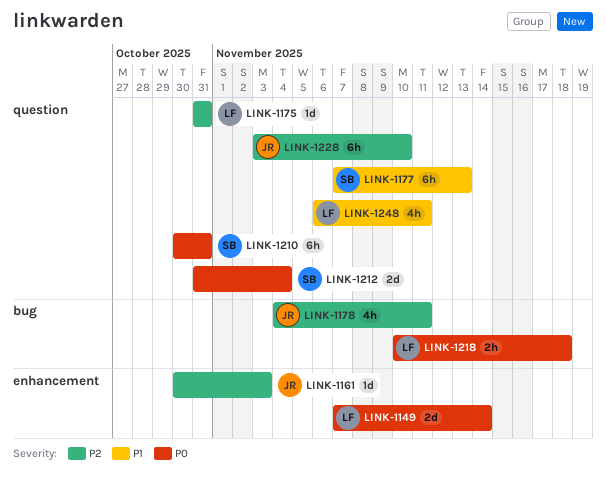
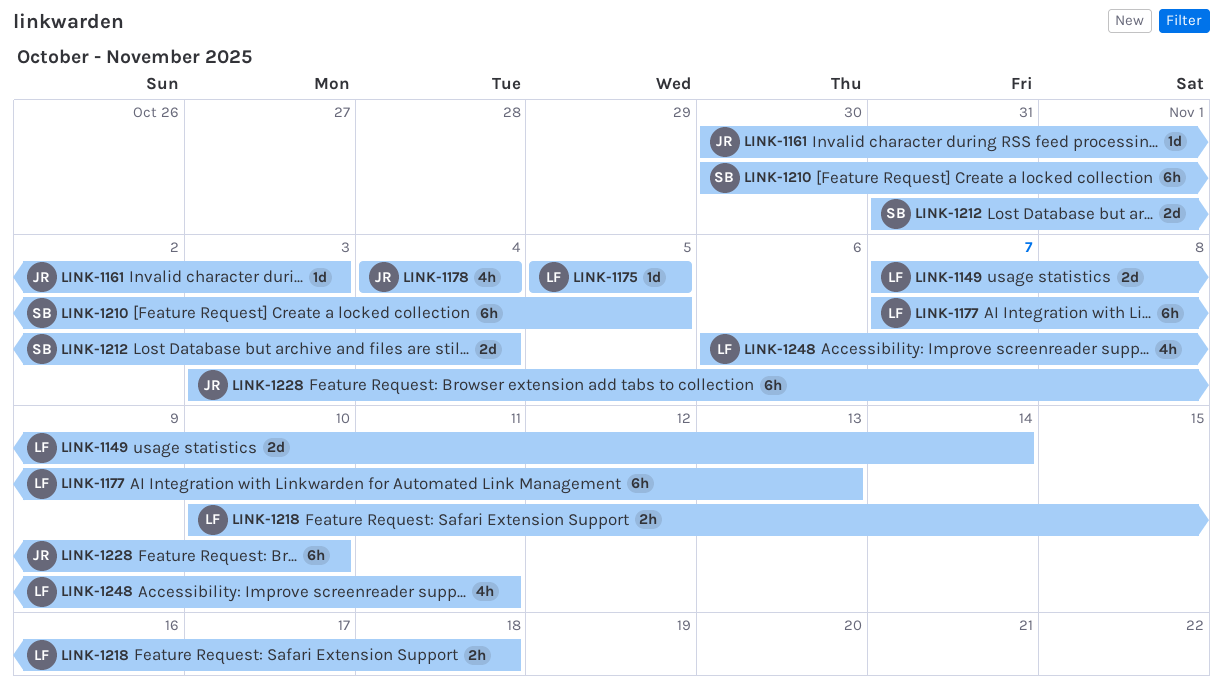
LINK-1175, start: Oct 31 -> Nov 5
LINK-1175, due: Oct 31 -> Nov 5
LINK-1177, owner: SB -> LF
LINK-1178, due: Nov 11 -> Nov 4
LINK-1210, due: Oct 31 -> Nov 5

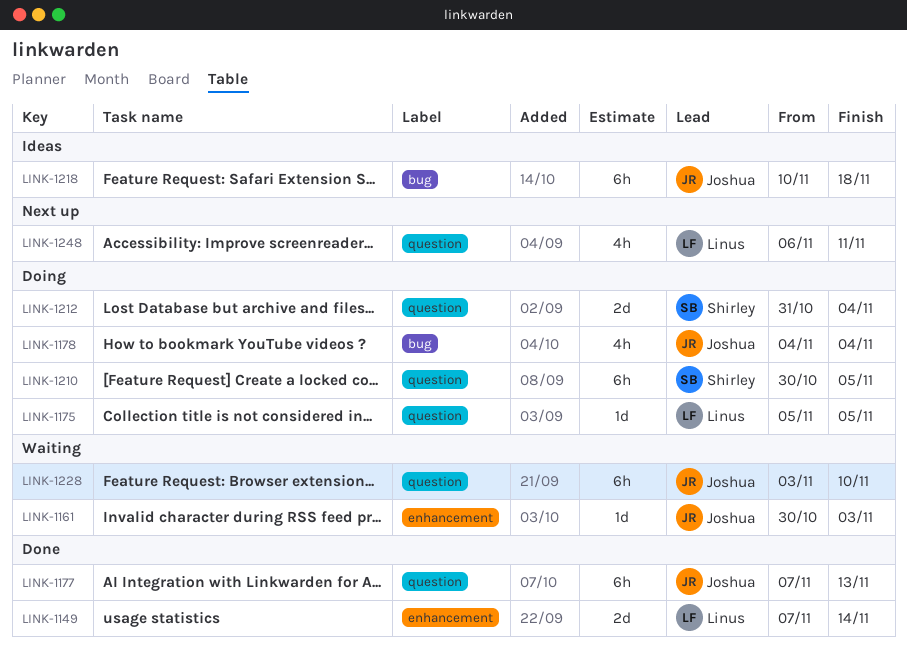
LINK-1177, owner: Linus -> Joshua
LINK-1218, owner: Linus -> Joshua
LINK-1218, estimate: 2h -> 6h

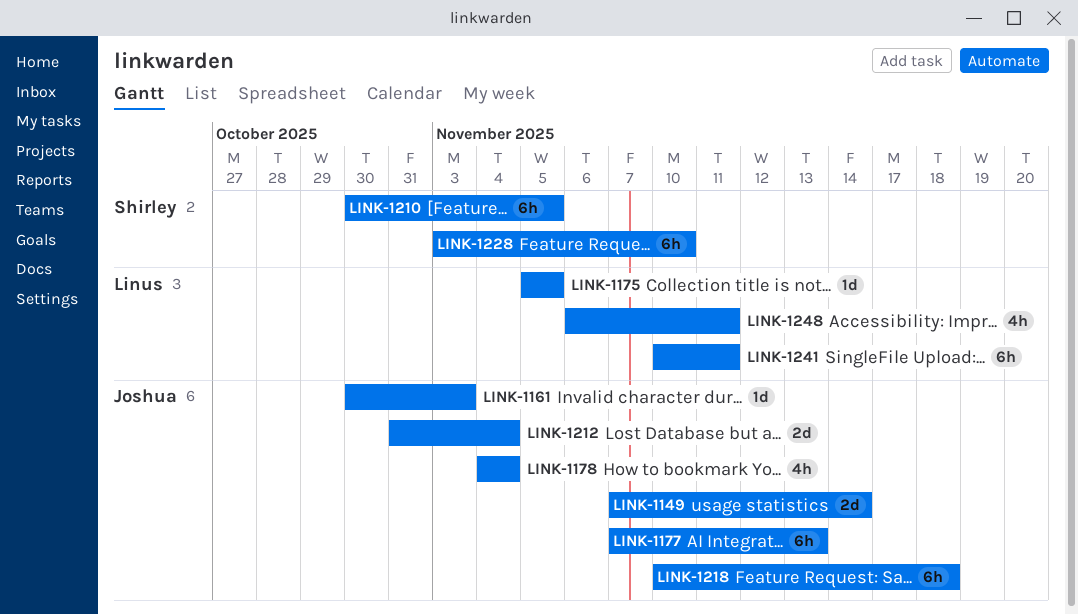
LINK-1149, owner: Linus -> Joshua
LINK-1212, owner: Shirley -> Joshua
LINK-1228, owner: Joshua -> Shirley
LINK-1241: none -> present

